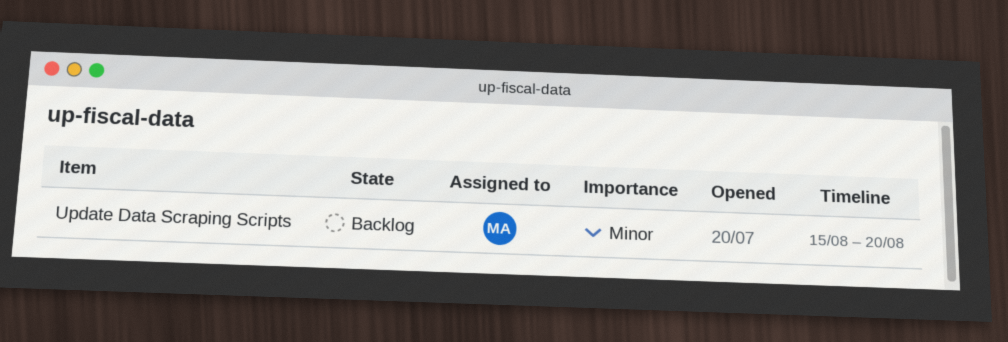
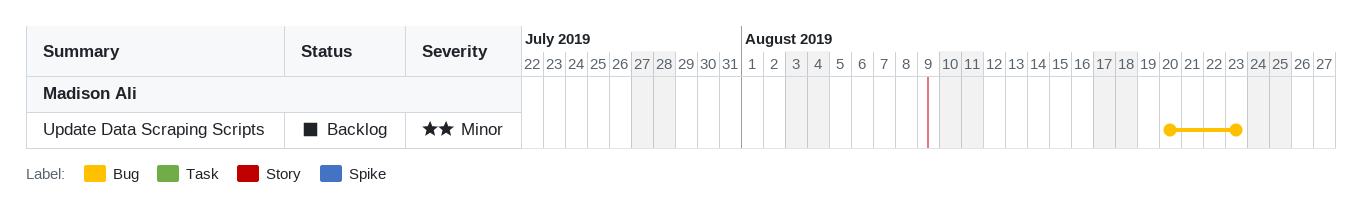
Update Data Scraping Scripts, start: Aug 15 -> Aug 20
Update Data Scraping Scripts, due: Aug 20 -> Aug 23

